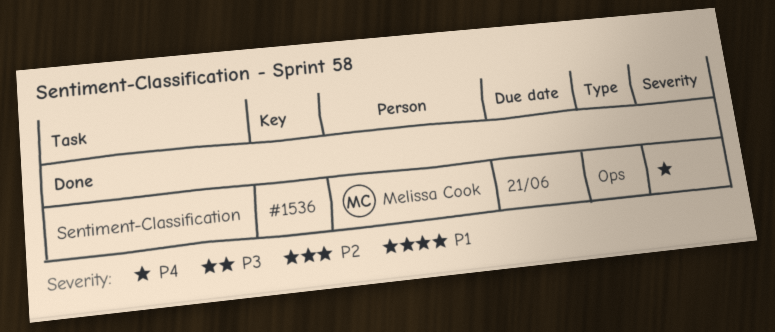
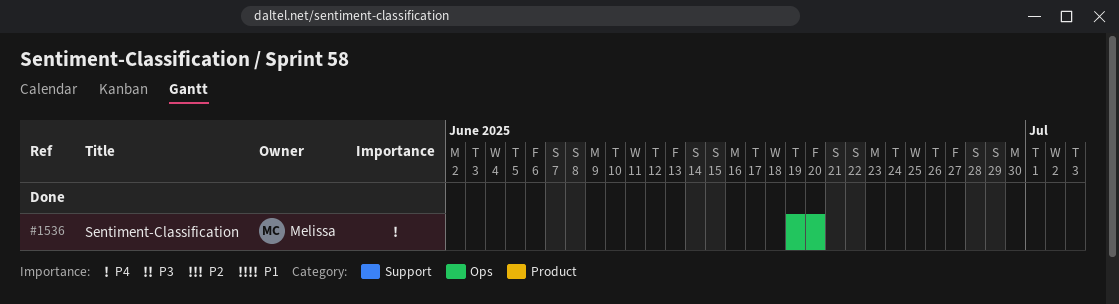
#1536, due: Jun 21 -> Jun 20

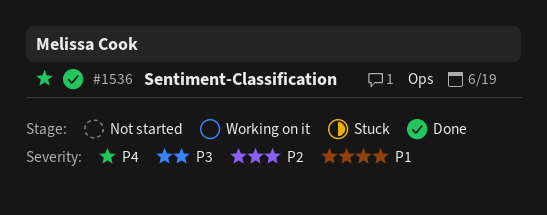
#1536, due: Jun 20 -> Jun 19

